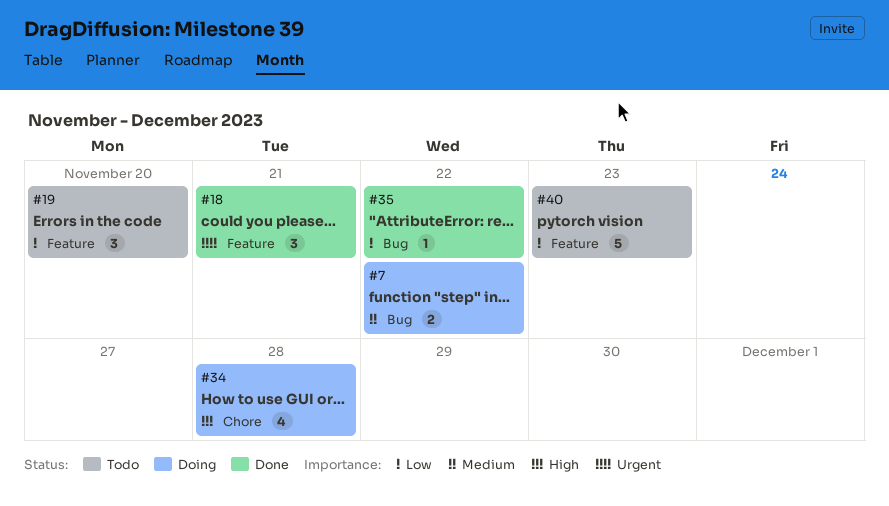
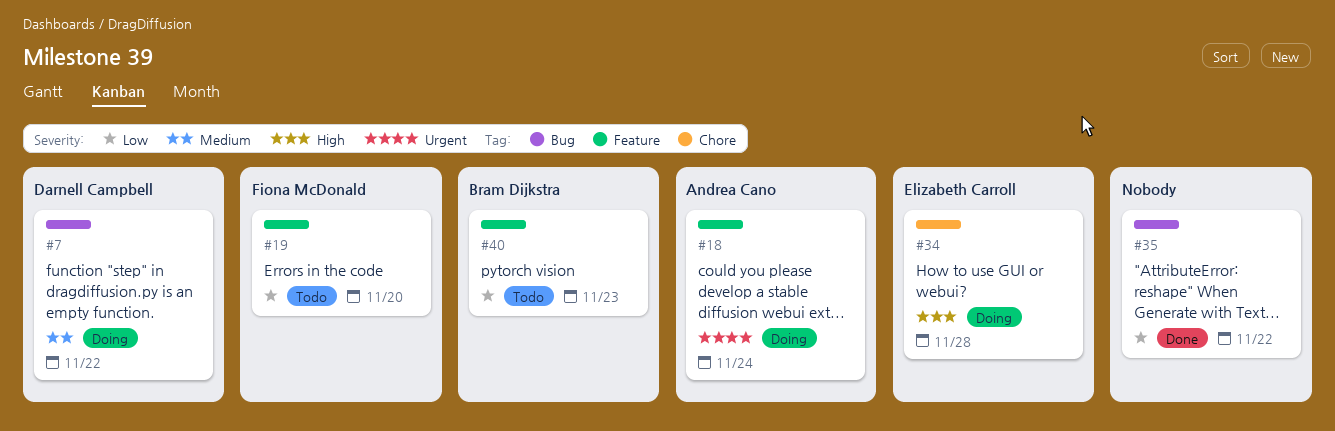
#18, status: Done -> Doing
#18, due: Nov 21 -> Nov 24

